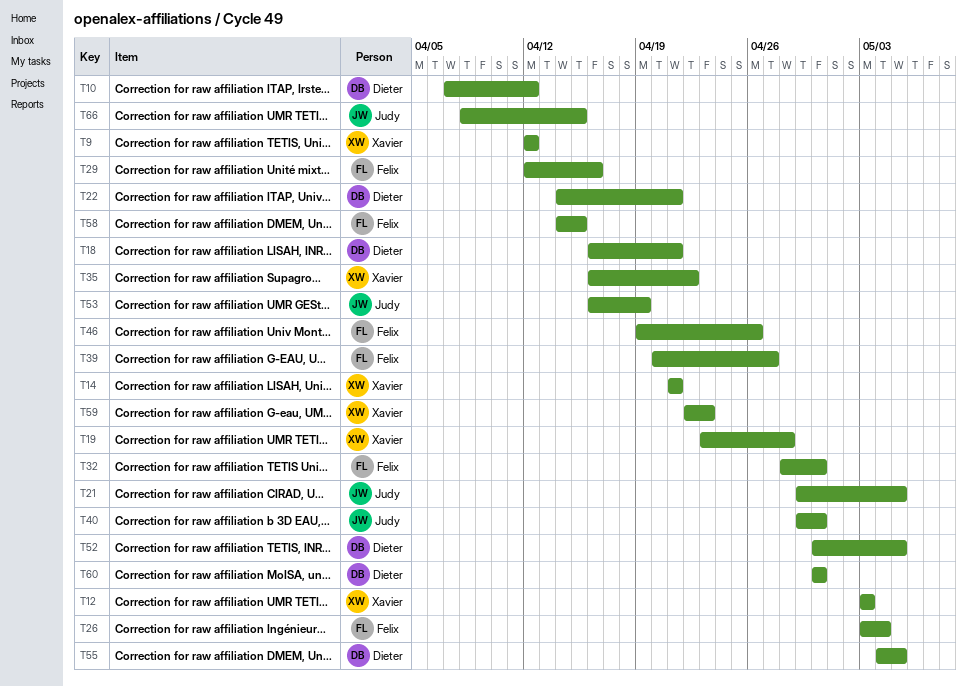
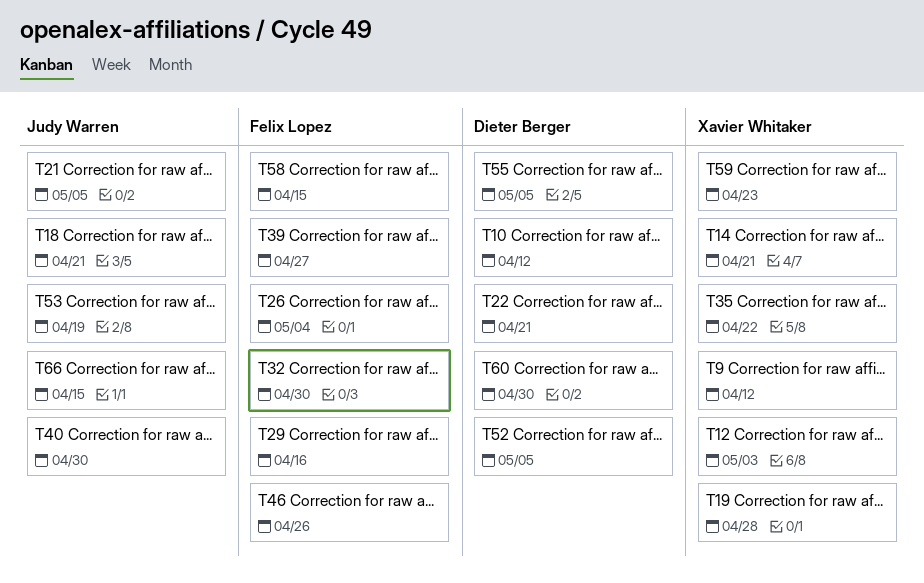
T18, owner: Dieter Berger -> Judy Warren

